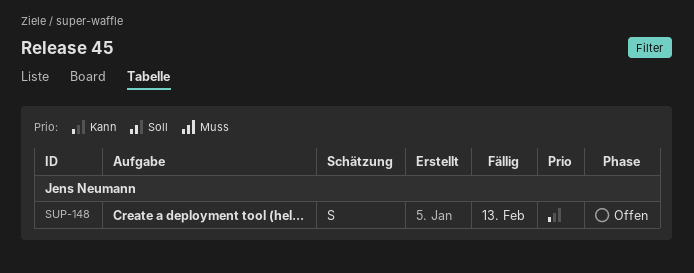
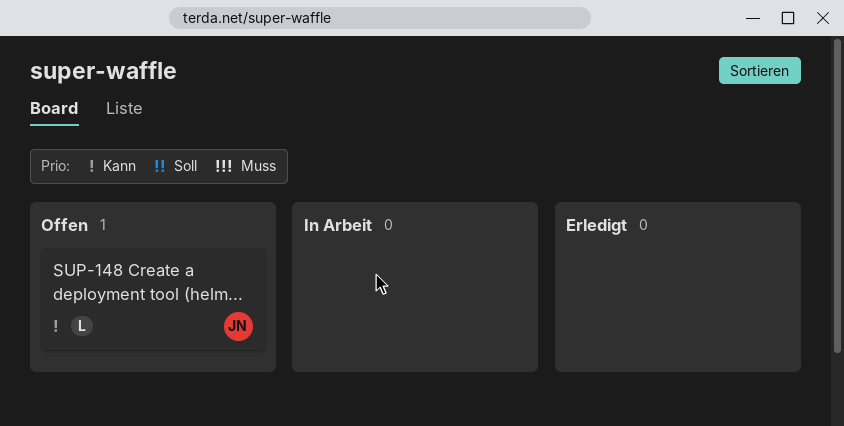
SUP-148, estimate: S -> L

